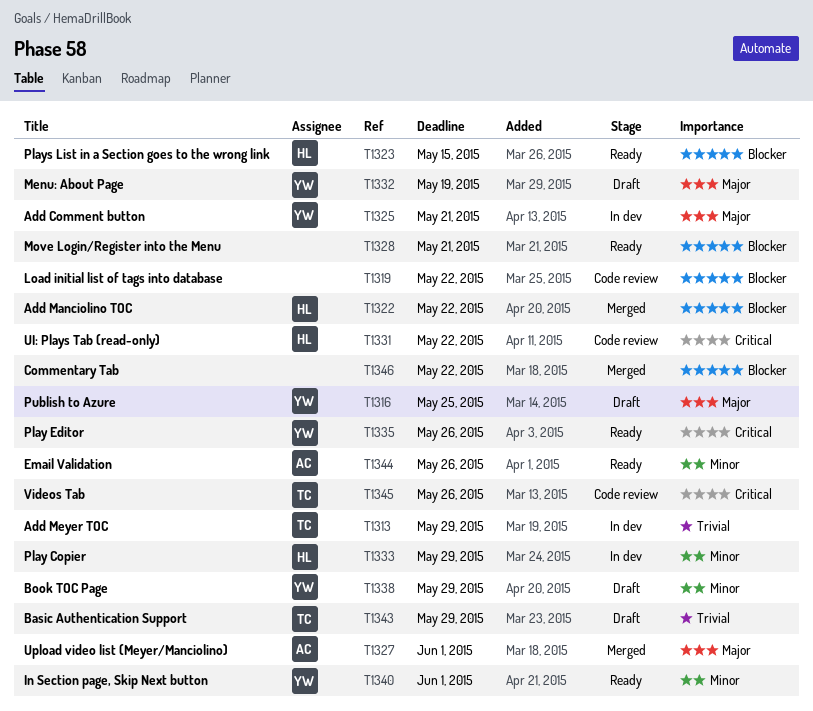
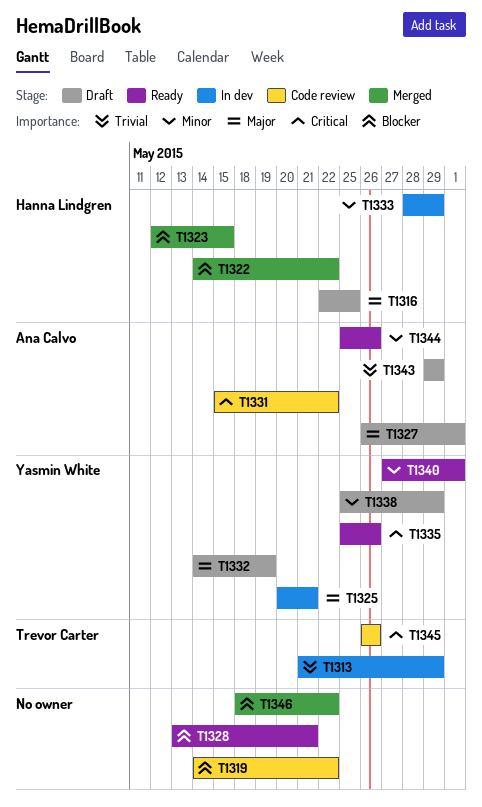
T1316, owner: Yasmin White -> Hanna Lindgren
T1323, status: Ready -> Merged
T1327, status: Merged -> Draft
T1331, owner: Hanna Lindgren -> Ana Calvo
T1343, owner: Trevor Carter -> Ana Calvo

